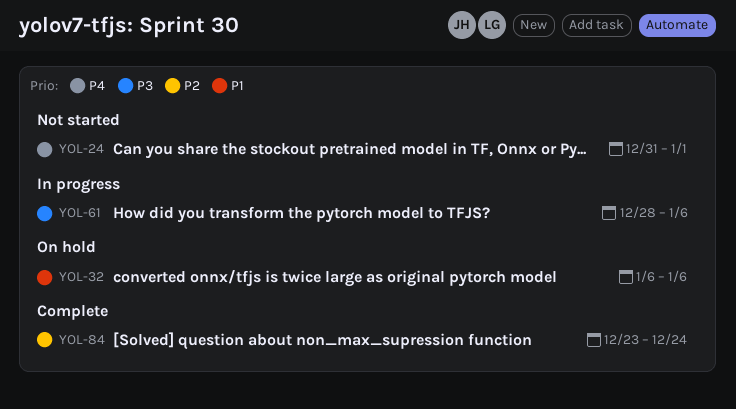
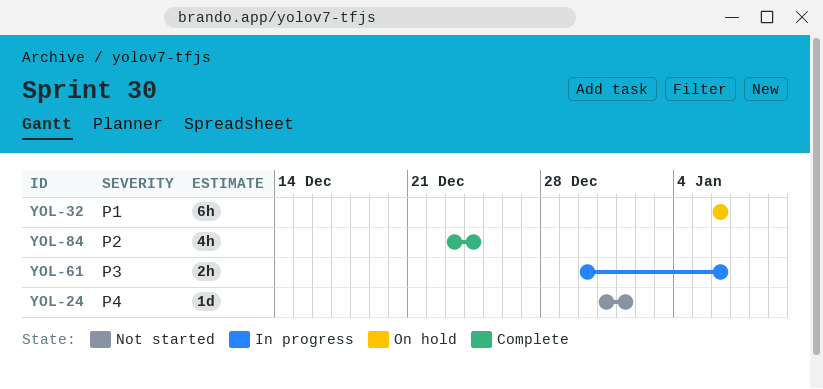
YOL-61, start: Dec 28 -> Dec 30

